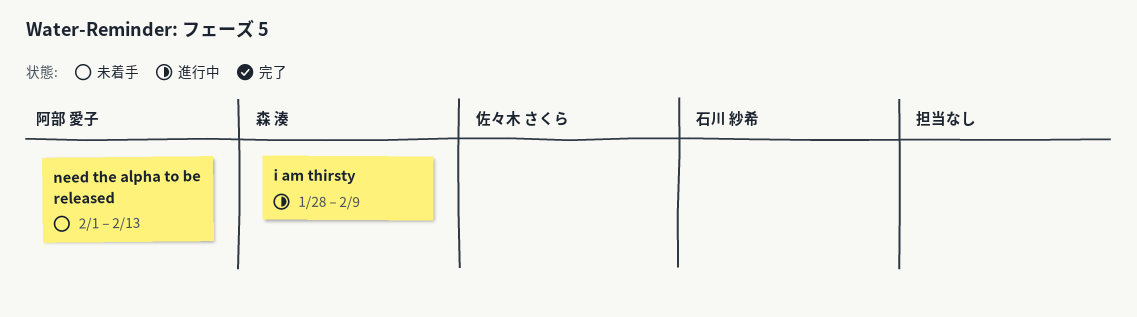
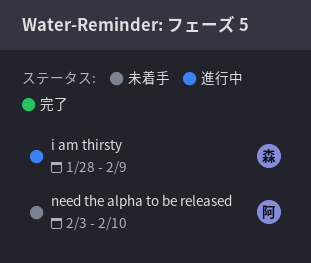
need the alpha to be released, start: Feb 1 -> Feb 3
need the alpha to be released, due: Feb 13 -> Feb 10

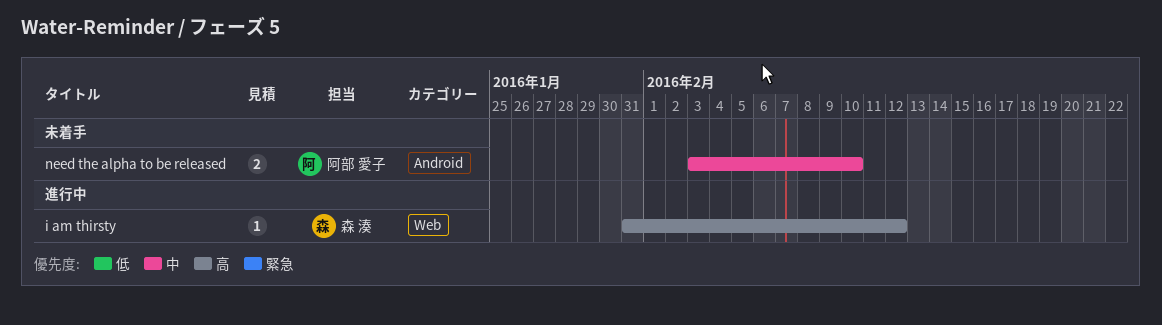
i am thirsty, start: Jan 28 -> Jan 31
i am thirsty, due: Feb 9 -> Feb 12

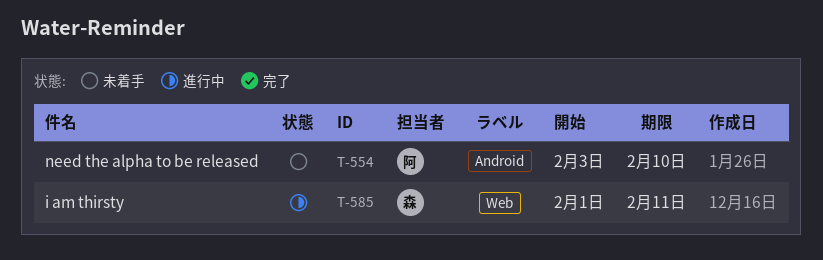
i am thirsty, start: Jan 31 -> Feb 1
i am thirsty, due: Feb 12 -> Feb 11

